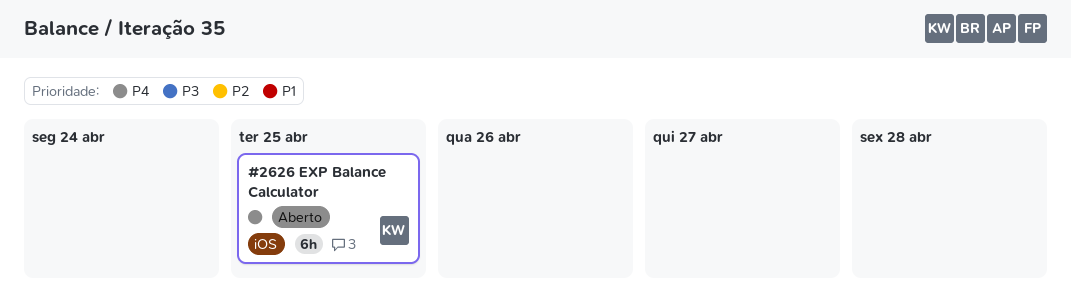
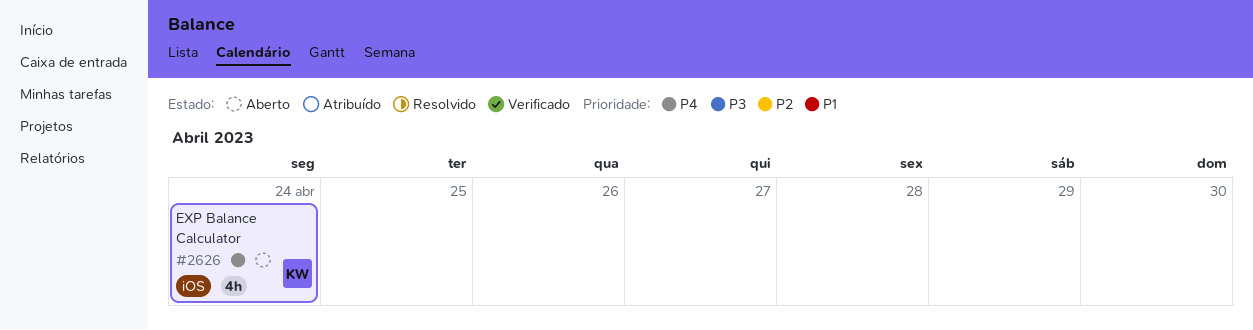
#2626, estimate: 6h -> 4h
#2626, due: Apr 25 -> Apr 24

